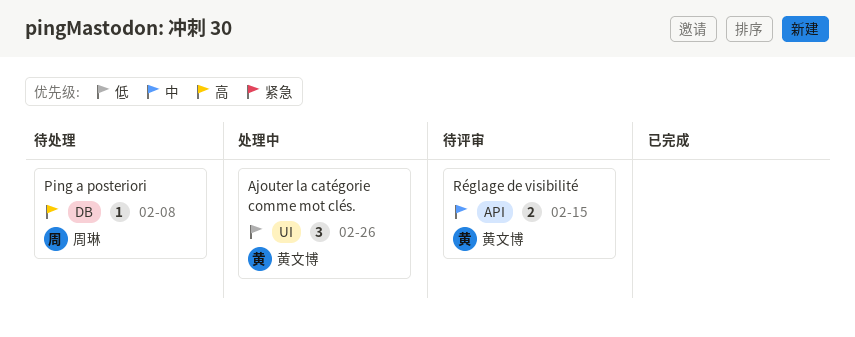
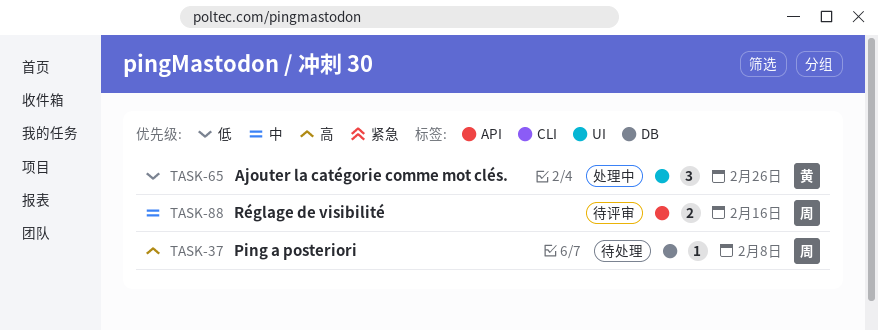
Réglage de visibilité, owner: 黄文博 -> 周琳
Réglage de visibilité, due: Feb 15 -> Feb 16

